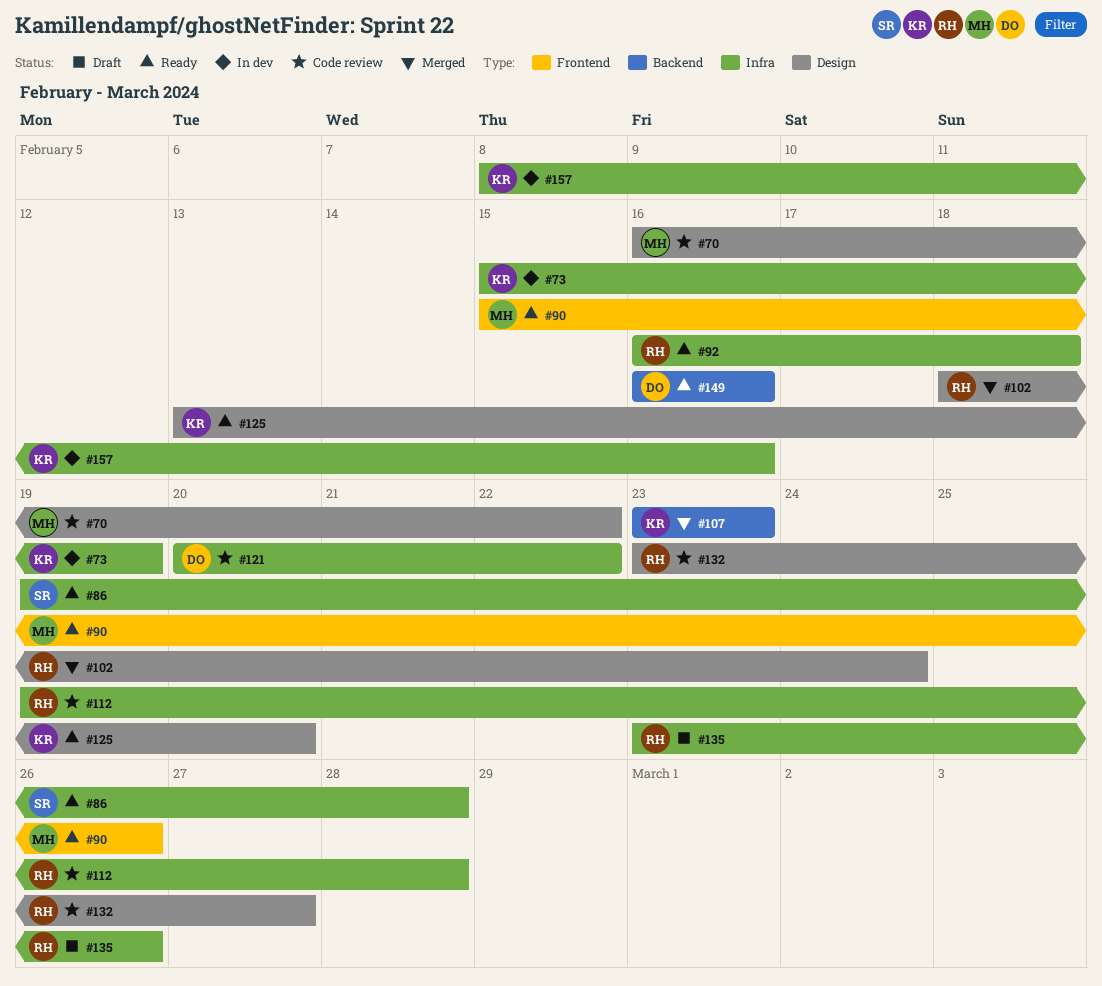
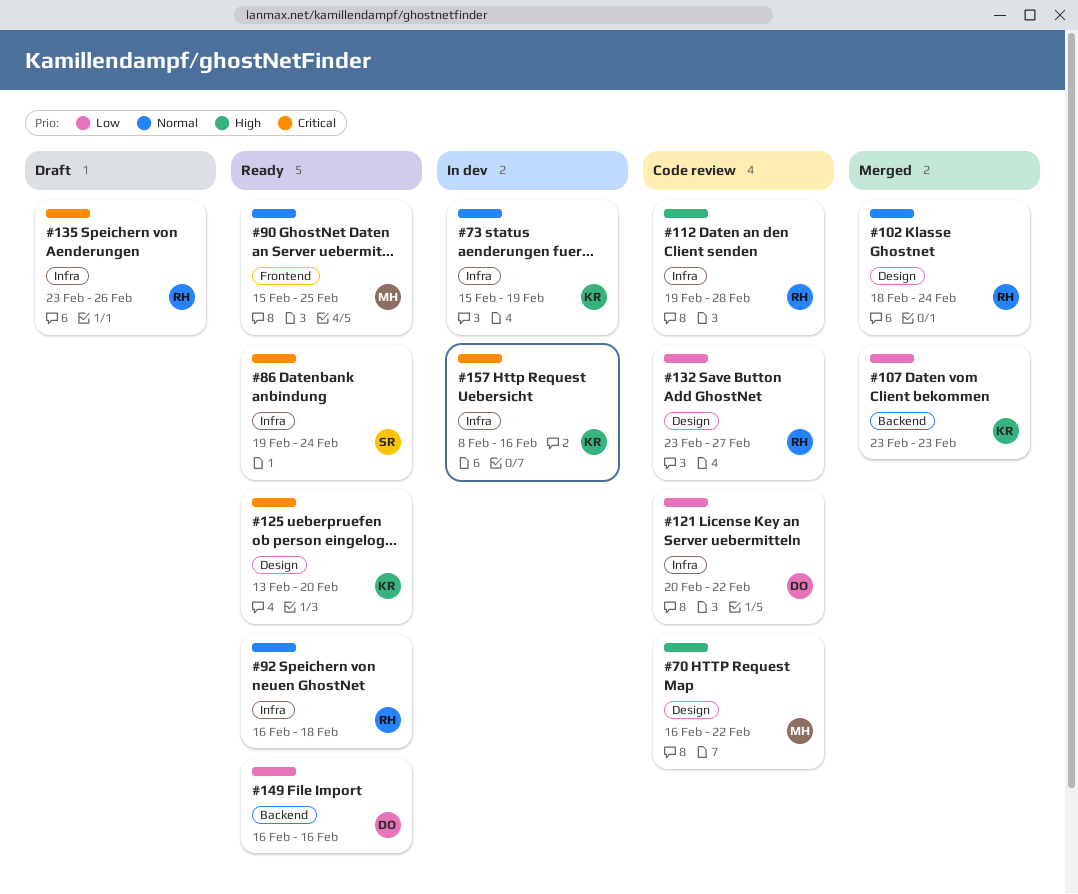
#86, due: Feb 28 -> Feb 24
#90, due: Feb 26 -> Feb 25

